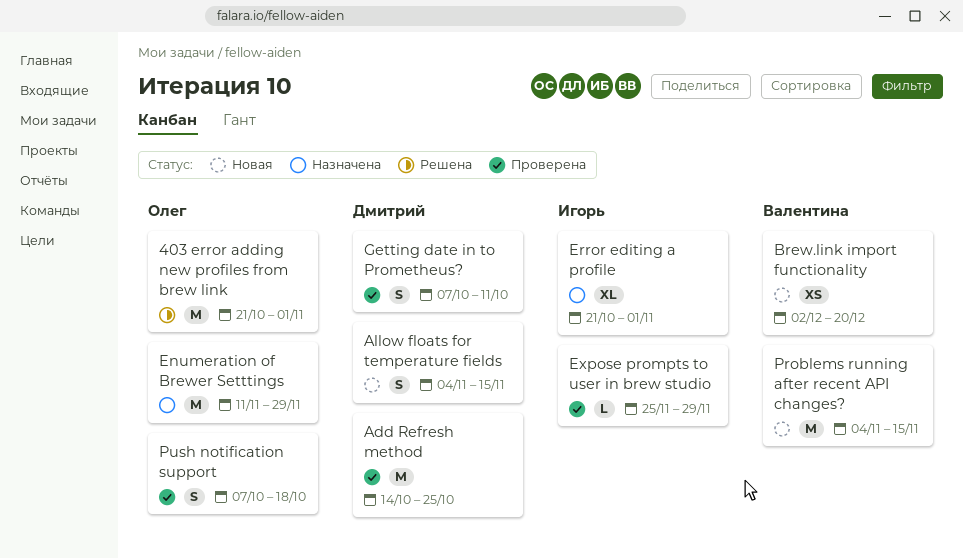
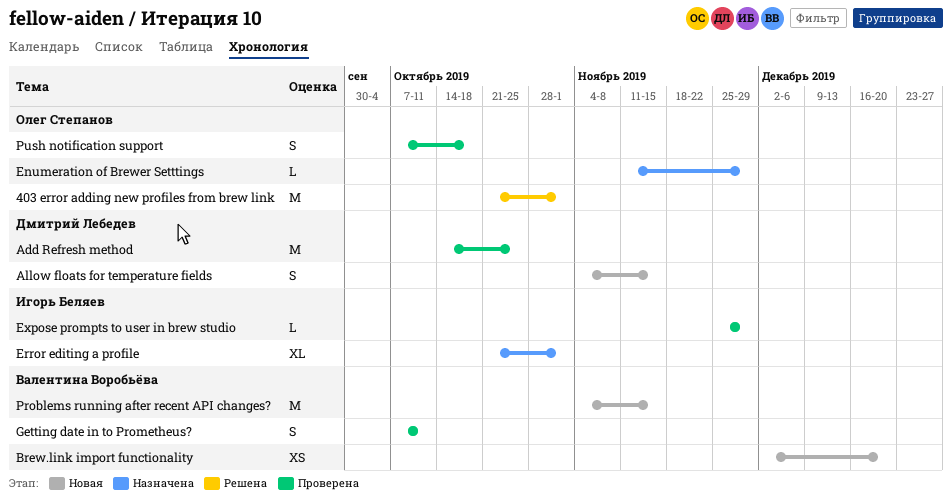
Enumeration of Brewer Setttings, estimate: M -> L
Getting date in to Prometheus?, owner: Дмитрий Лебедев -> Валентина Воробьёва

